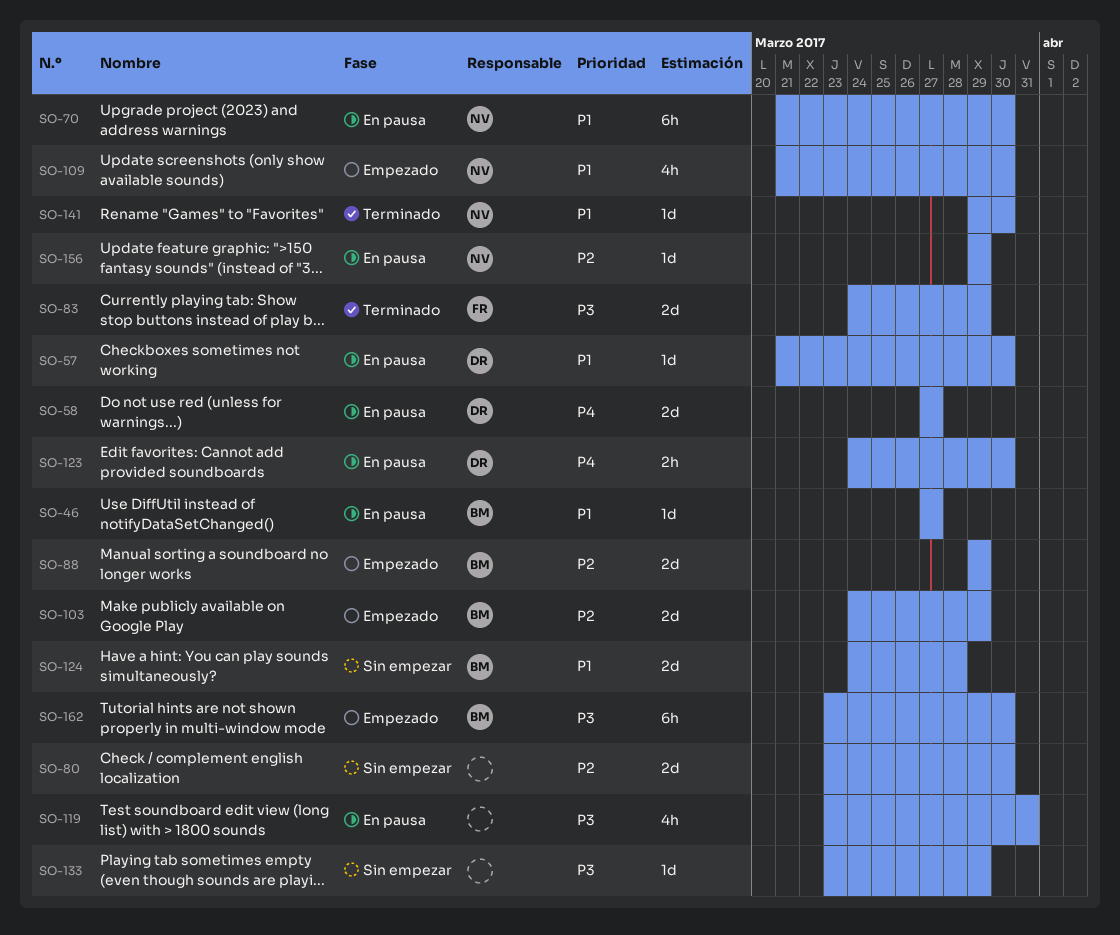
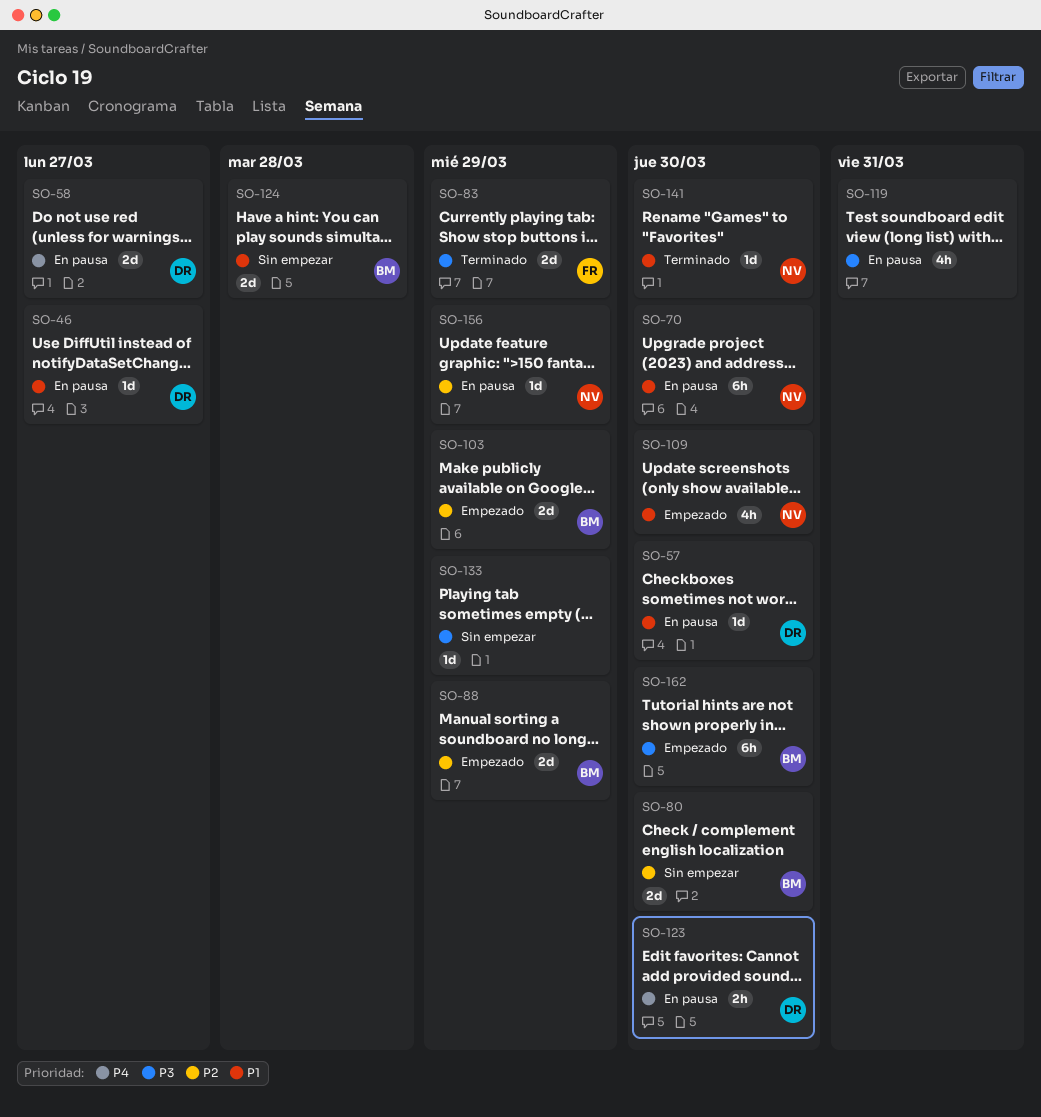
SO-46, owner: BM -> DR
SO-80, owner: none -> BM

